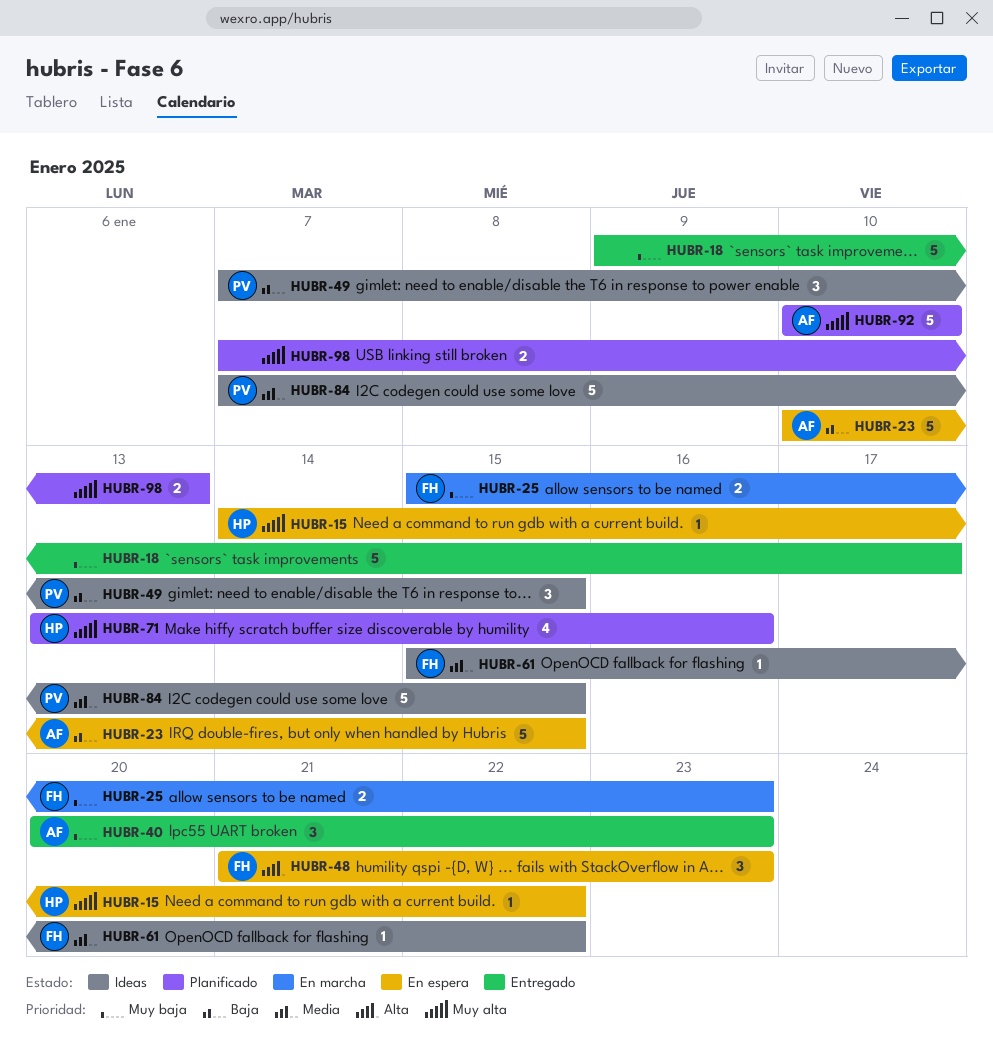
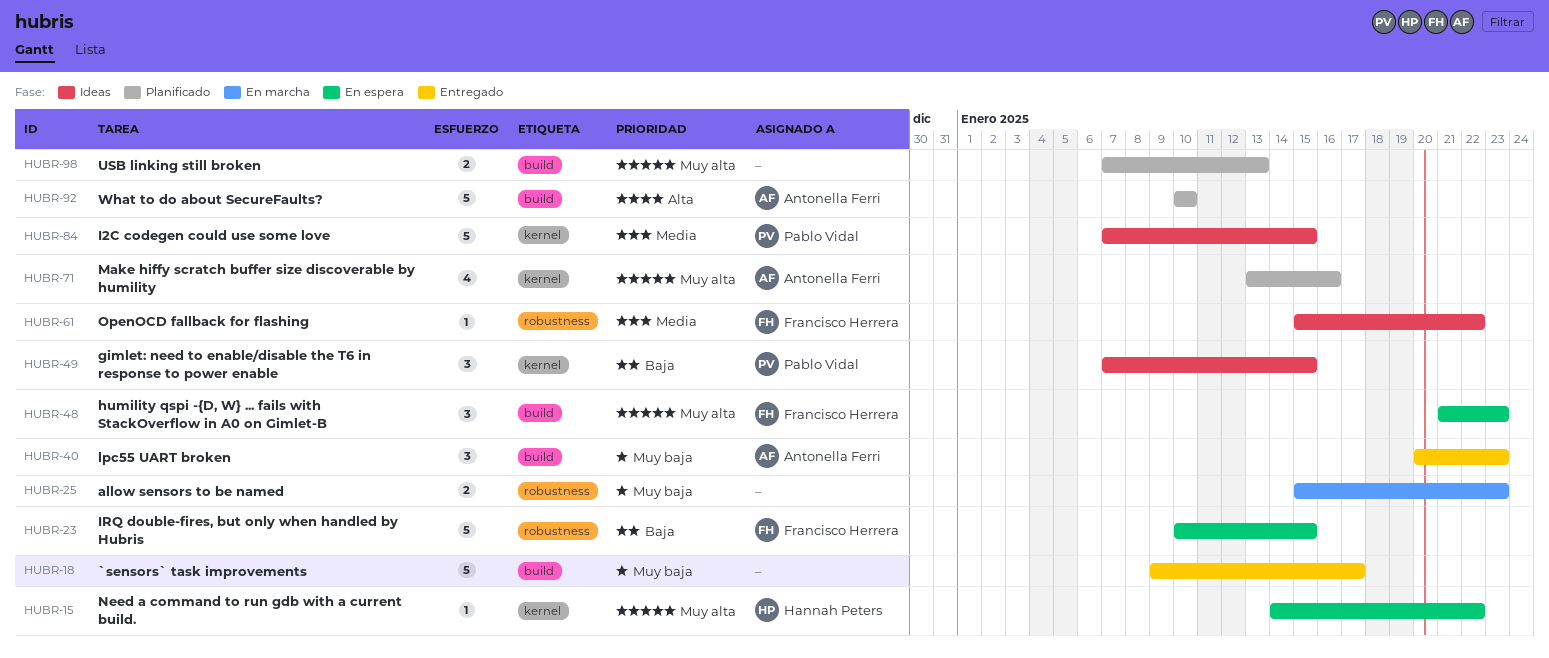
HUBR-23, owner: Antonella Ferri -> Francisco Herrera
HUBR-25, owner: Francisco Herrera -> none
HUBR-48, priority: Alta -> Muy alta
HUBR-71, owner: Hannah Peters -> Antonella Ferri
HUBR-92, priority: Muy alta -> Alta

